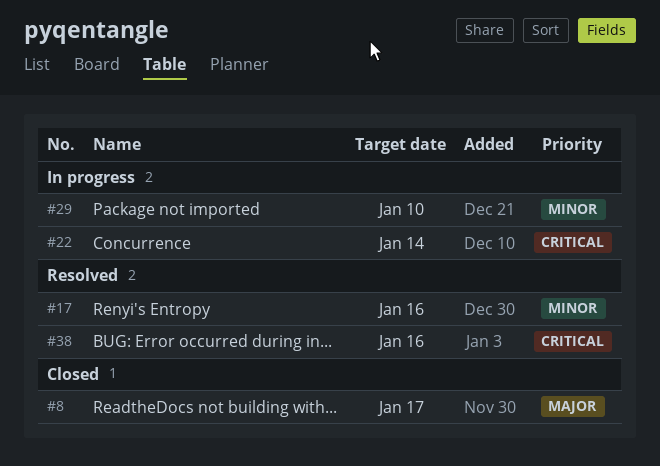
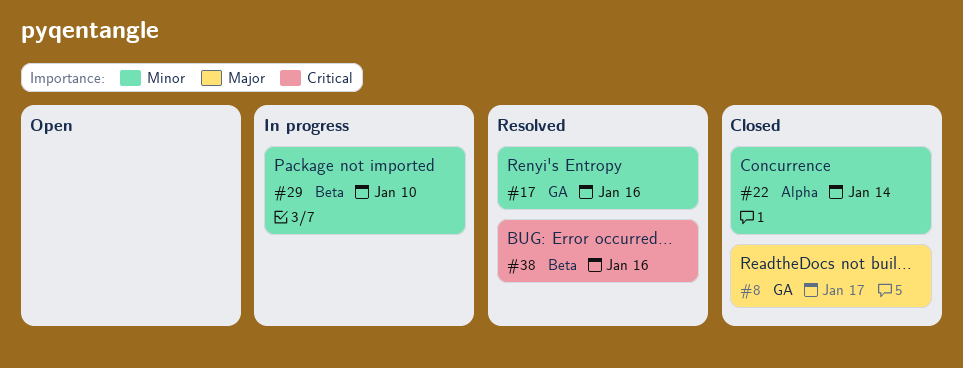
#22, status: In progress -> Closed
#22, priority: Critical -> Minor

